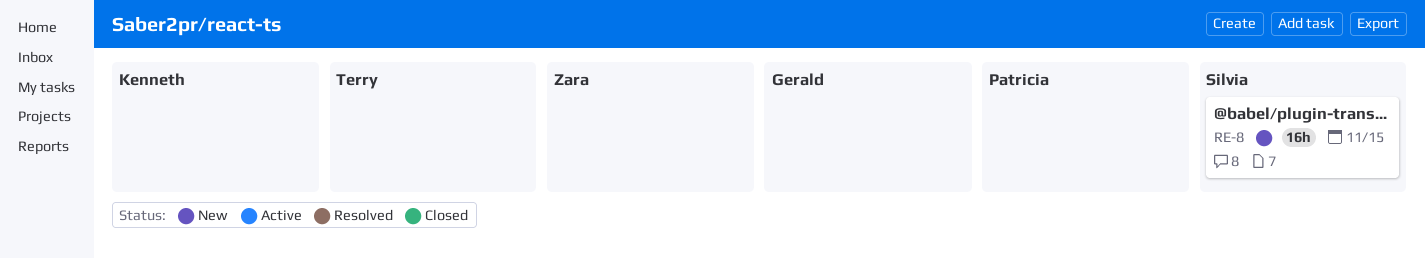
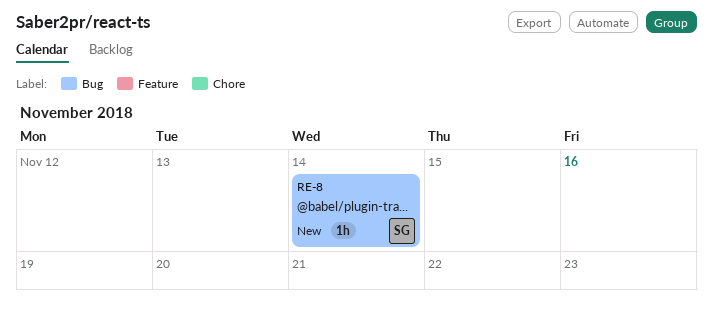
RE-8, estimate: 16h -> 1h
RE-8, due: Nov 15 -> Nov 14

